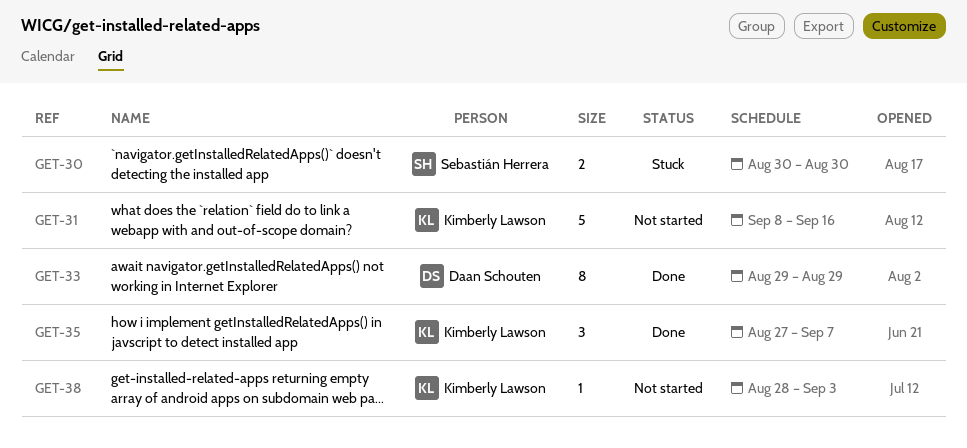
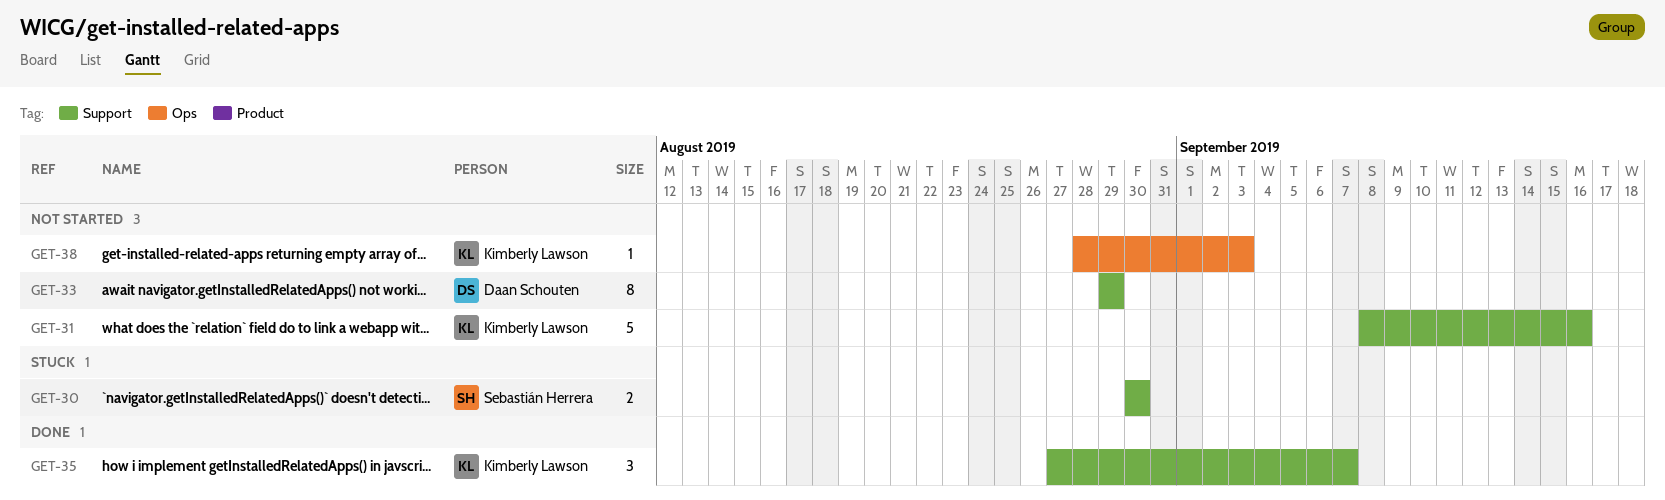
GET-33, status: Done -> Not started

